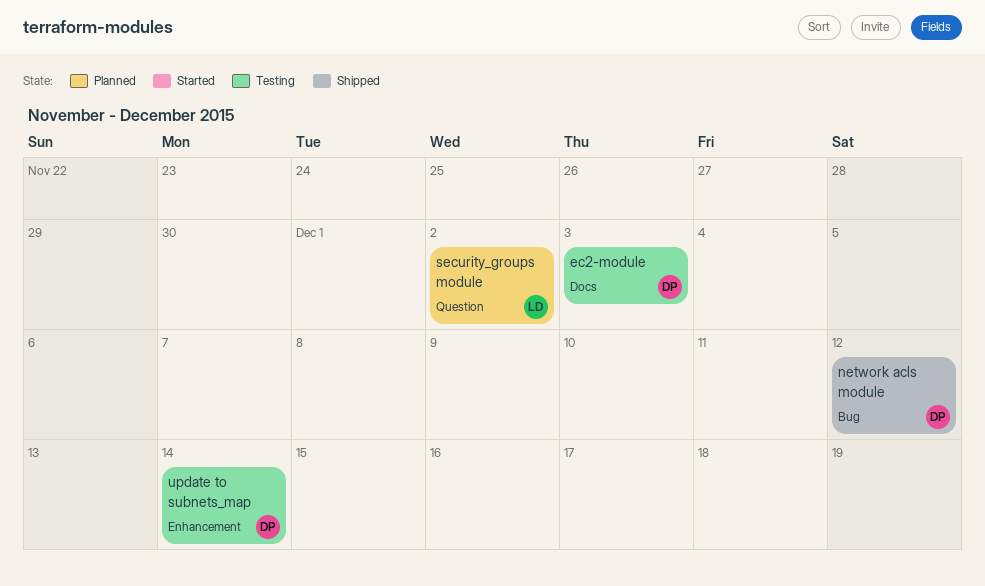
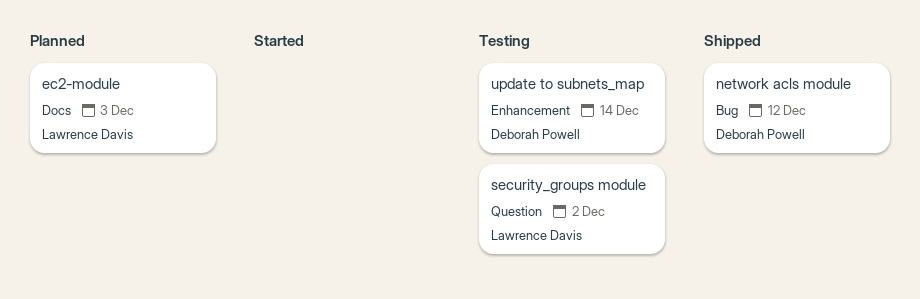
ec2-module, status: Testing -> Planned
ec2-module, owner: Deborah Powell -> Lawrence Davis
security_groups module, status: Planned -> Testing

